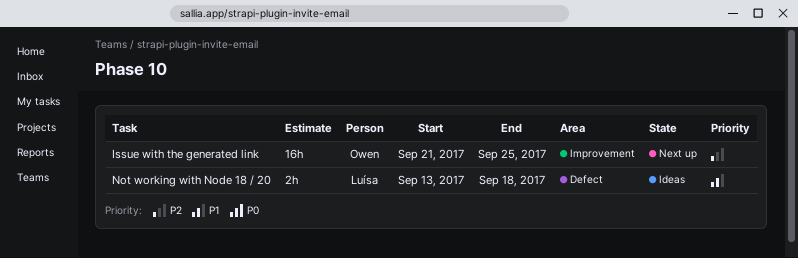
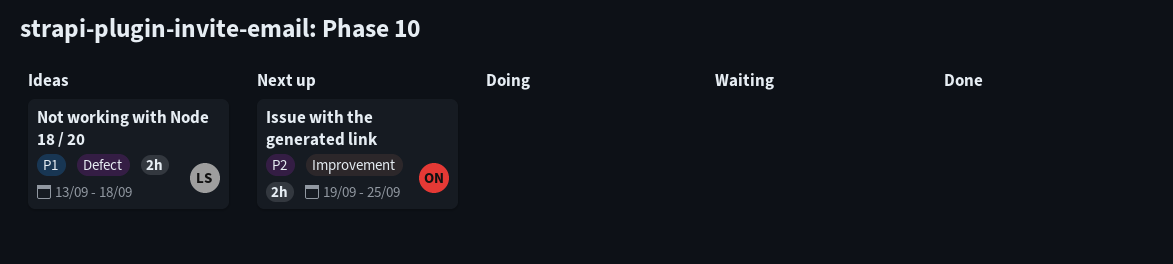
Issue with the generated link, estimate: 16h -> 2h
Issue with the generated link, start: Sep 21 -> Sep 19

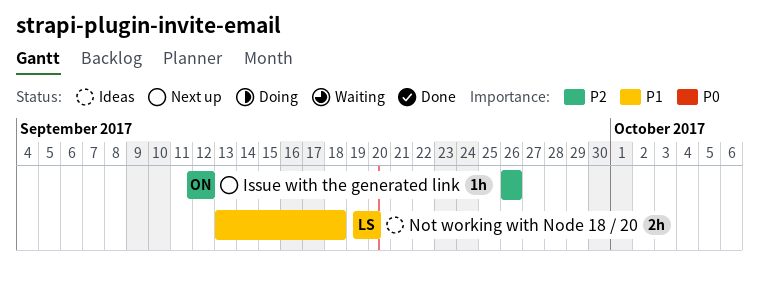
Issue with the generated link, estimate: 2h -> 1h
Issue with the generated link, start: Sep 19 -> Sep 26
Issue with the generated link, due: Sep 25 -> Sep 26

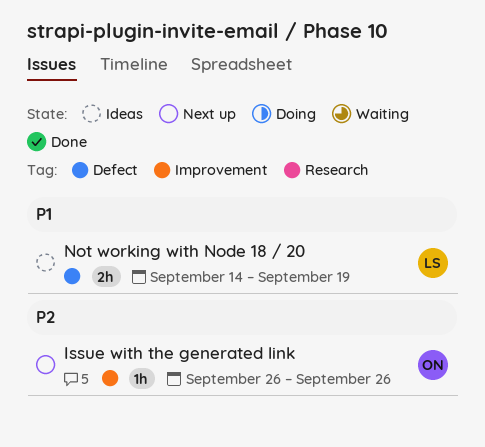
Not working with Node 18 / 20, start: Sep 13 -> Sep 14
Not working with Node 18 / 20, due: Sep 18 -> Sep 19

